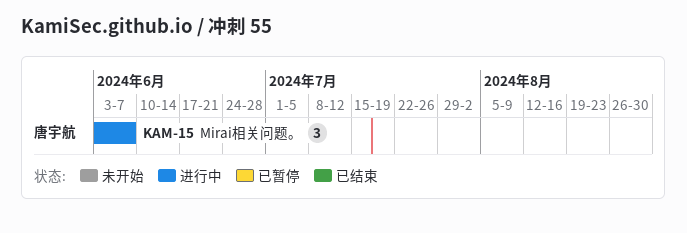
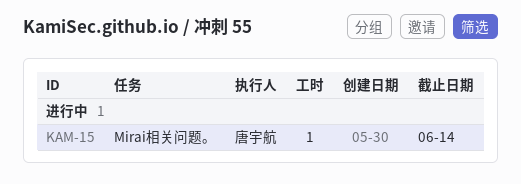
KAM-15, estimate: 3 -> 1
KAM-15, due: Jun 7 -> Jun 14

